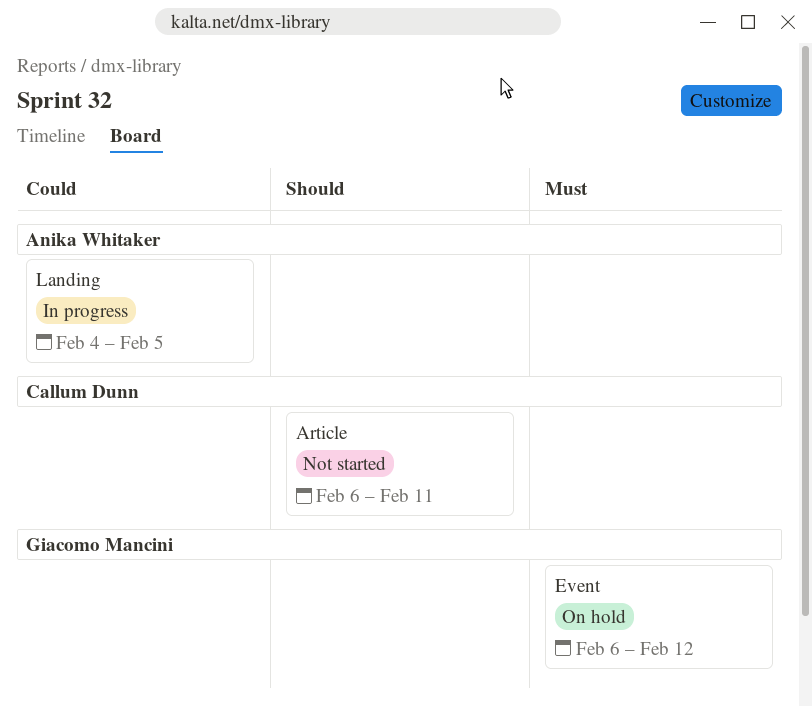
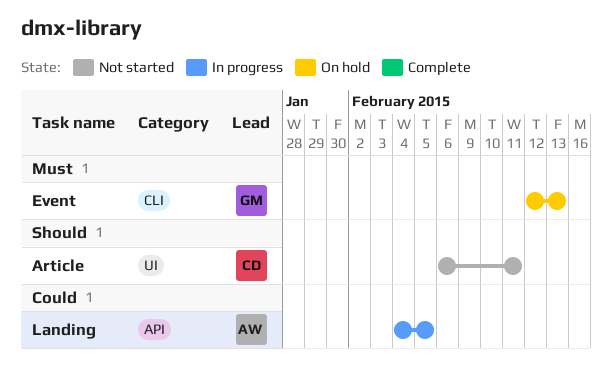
Event, start: Feb 6 -> Feb 12
Event, due: Feb 12 -> Feb 13

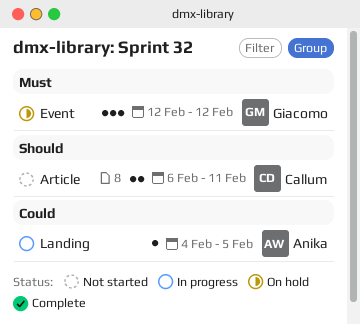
Event, due: Feb 13 -> Feb 12

